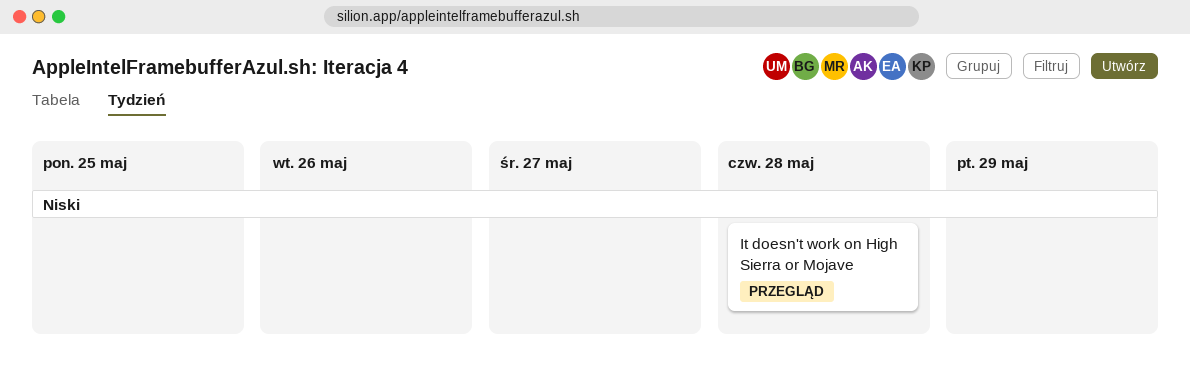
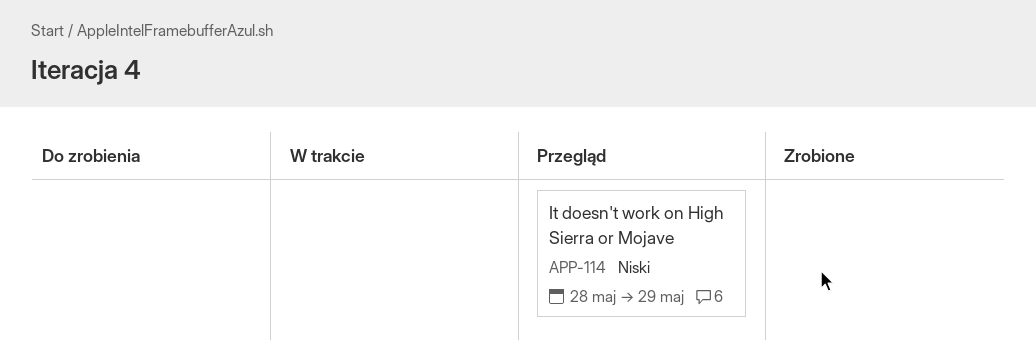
It doesn't work on High Sierra or Mojave, due: May 28 -> May 29

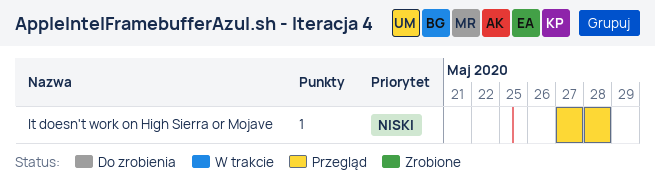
It doesn't work on High Sierra or Mojave, start: May 28 -> May 27
It doesn't work on High Sierra or Mojave, due: May 29 -> May 28

